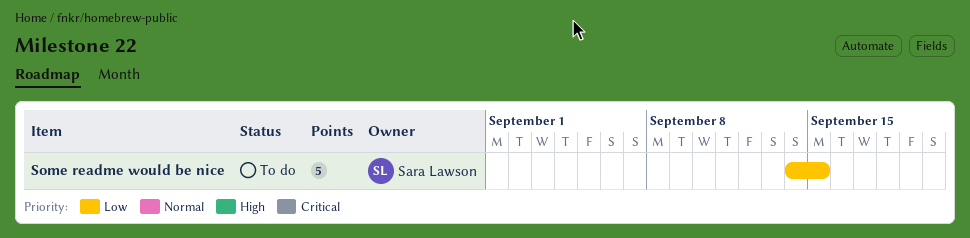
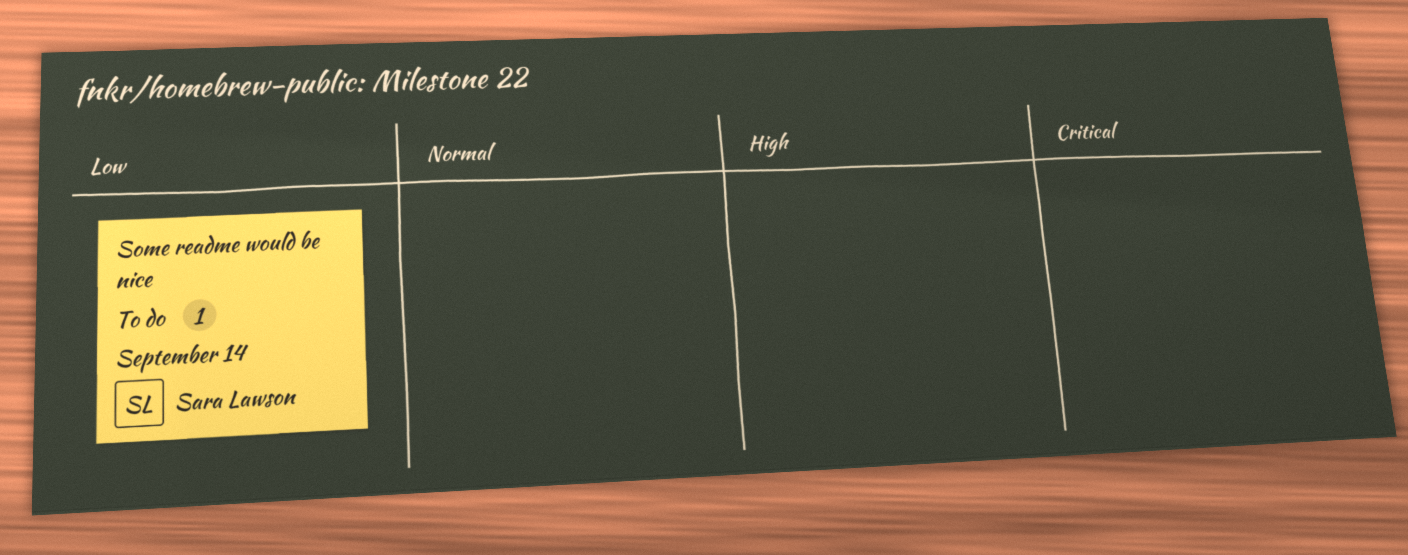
Some readme would be nice, estimate: 5 -> 1
Some readme would be nice, due: Sep 15 -> Sep 14

